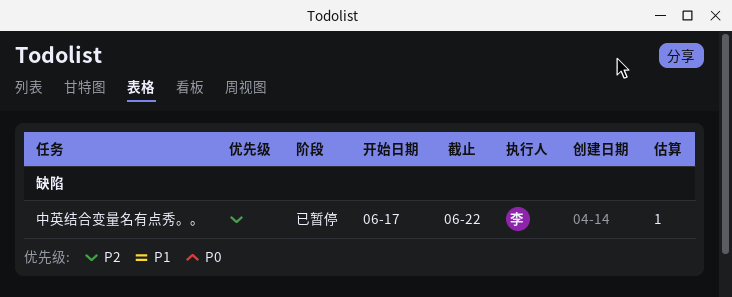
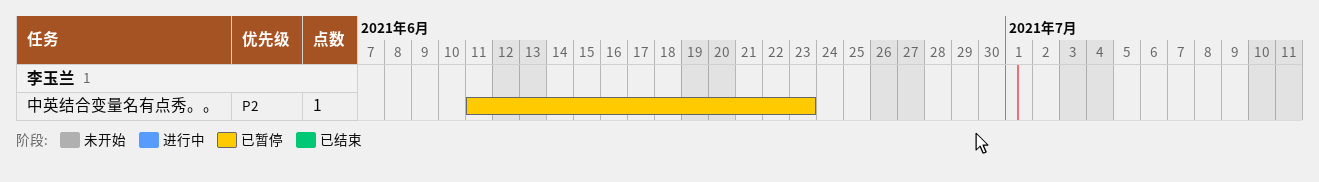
中英结合变量名有点秀。。, start: Jun 17 -> Jun 11
中英结合变量名有点秀。。, due: Jun 22 -> Jun 23

